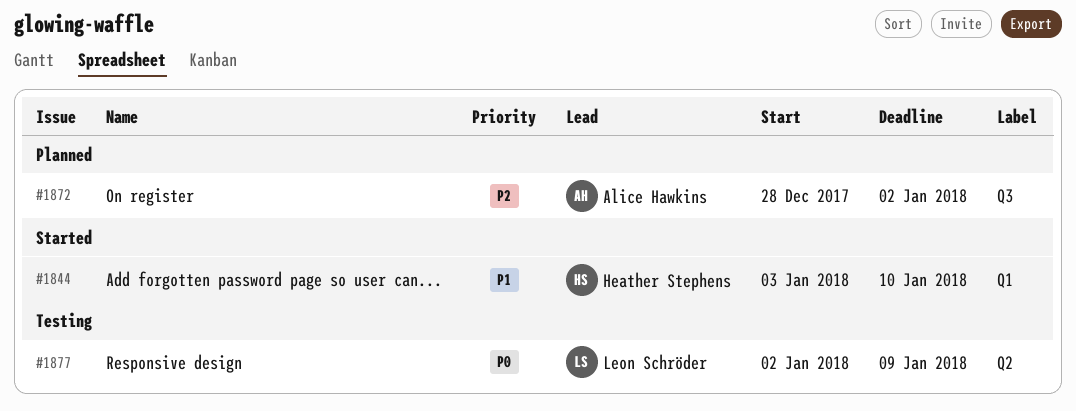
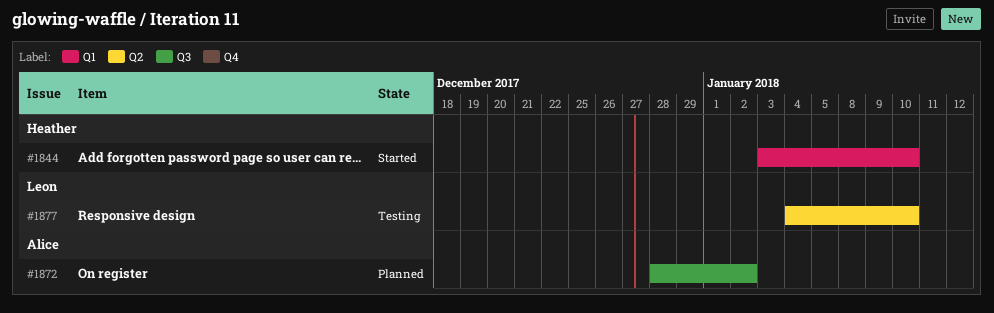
#1877, start: Jan 2 -> Jan 4
#1877, due: Jan 9 -> Jan 10

